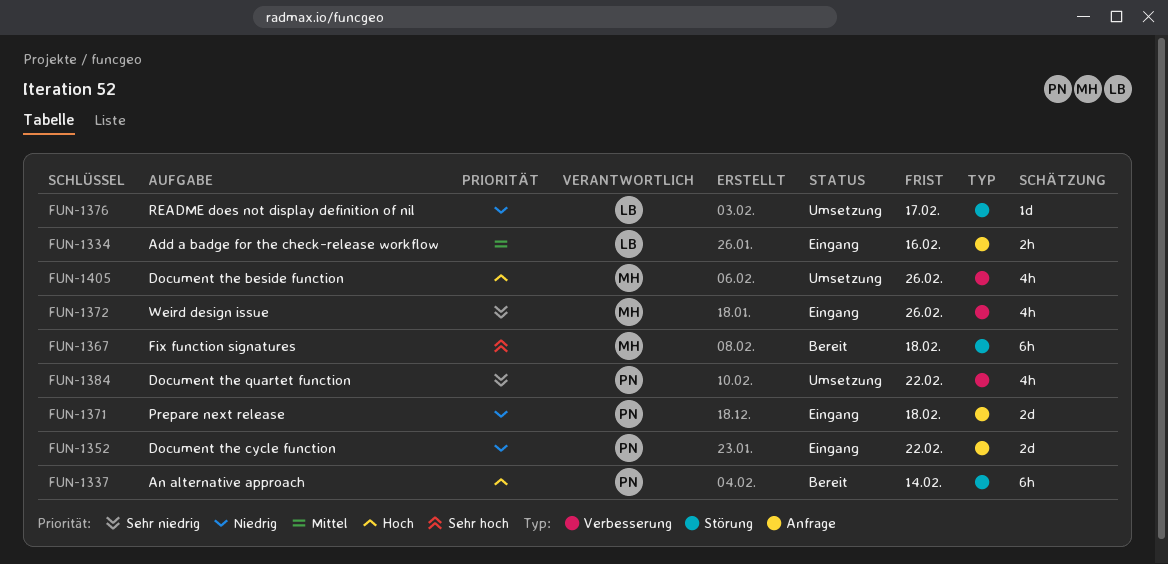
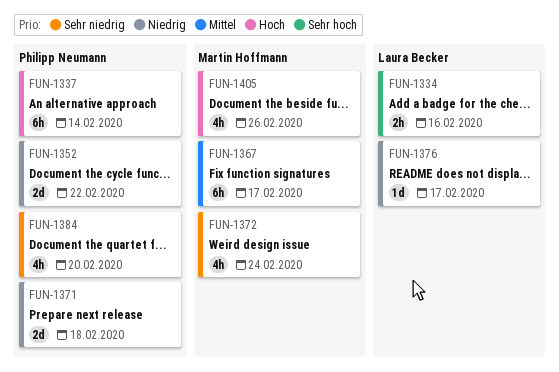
FUN-1334, priority: Mittel -> Sehr hoch
FUN-1367, priority: Sehr hoch -> Mittel
FUN-1367, due: Feb 18 -> Feb 17
FUN-1372, due: Feb 26 -> Feb 24
FUN-1384, due: Feb 22 -> Feb 20

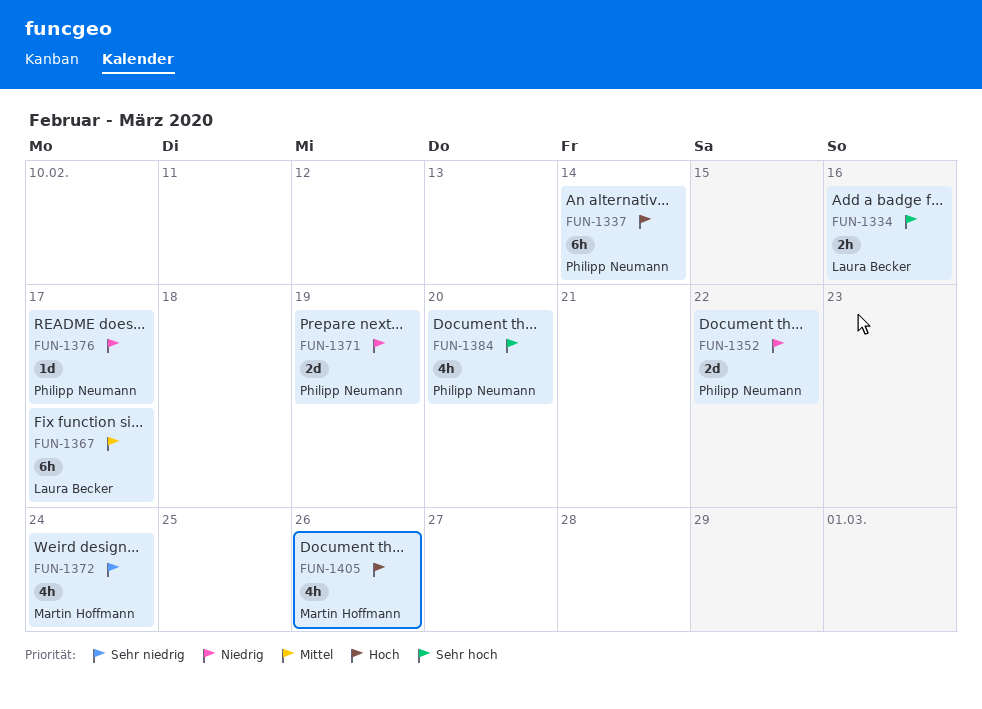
FUN-1367, owner: Martin Hoffmann -> Laura Becker
FUN-1371, due: Feb 18 -> Feb 19
FUN-1376, owner: Laura Becker -> Philipp Neumann
FUN-1384, priority: Sehr niedrig -> Sehr hoch

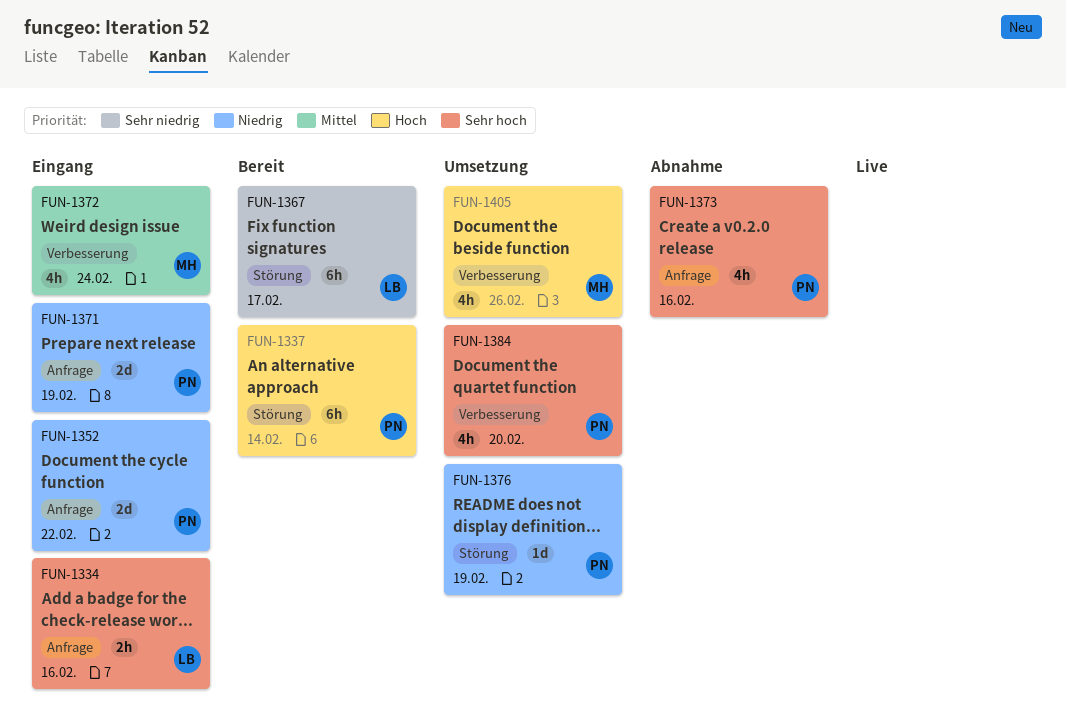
FUN-1367, priority: Mittel -> Sehr niedrig
FUN-1372, priority: Sehr niedrig -> Mittel
FUN-1373: none -> present
FUN-1376, due: Feb 17 -> Feb 19

